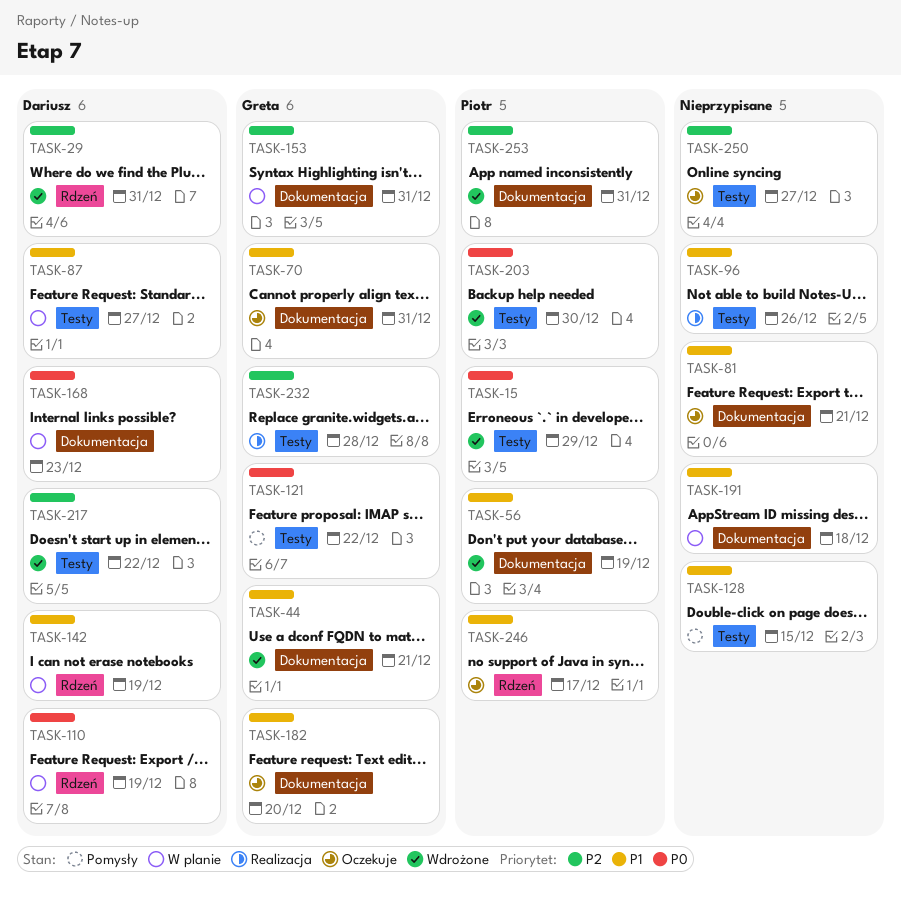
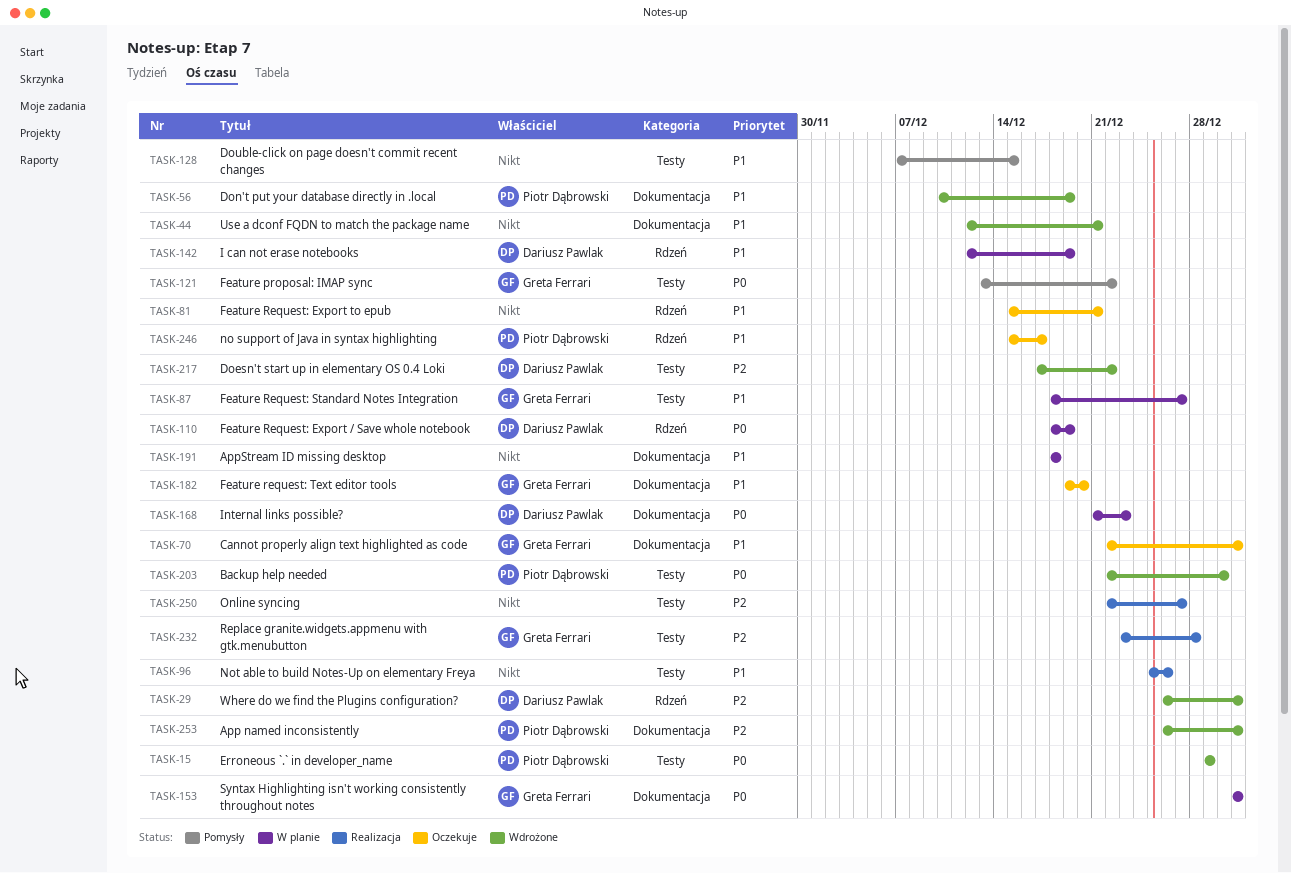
TASK-44, owner: Greta Ferrari -> none
TASK-81, label: Dokumentacja -> Rdzeń
TASK-87, owner: Dariusz Pawlak -> Greta Ferrari
TASK-153, priority: P2 -> P0
TASK-250, status: Oczekuje -> Realizacja

